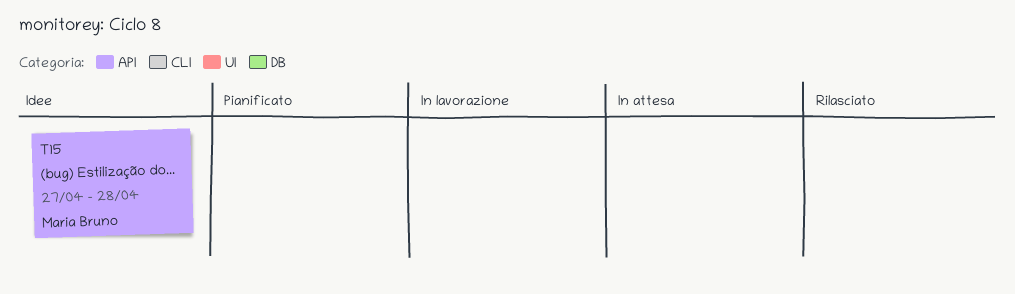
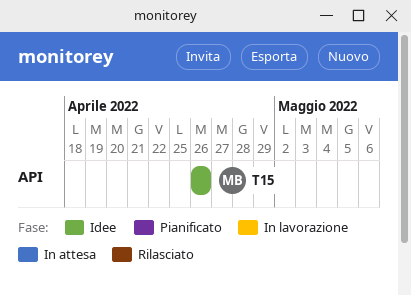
T15, start: Apr 27 -> Apr 26
T15, due: Apr 28 -> Apr 26

